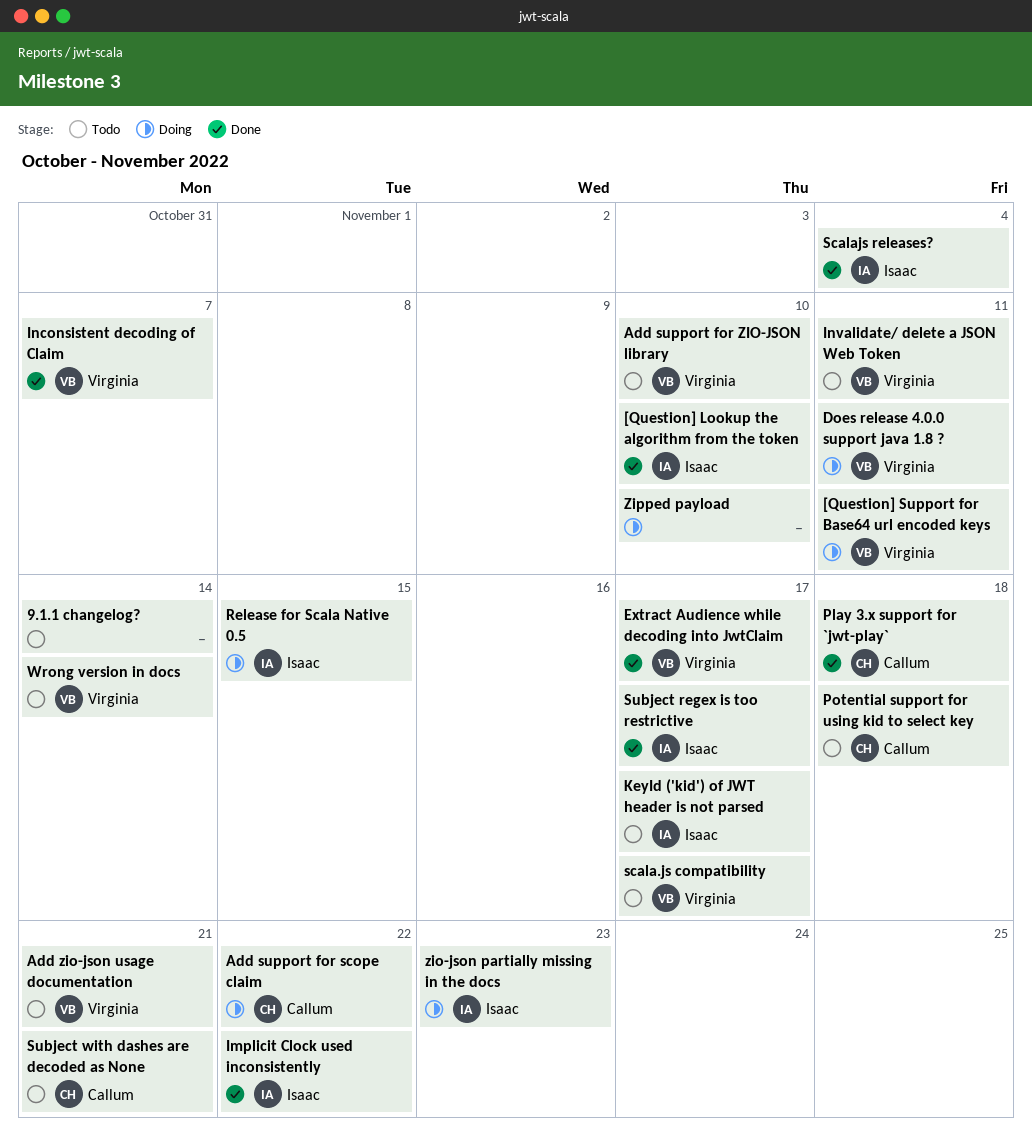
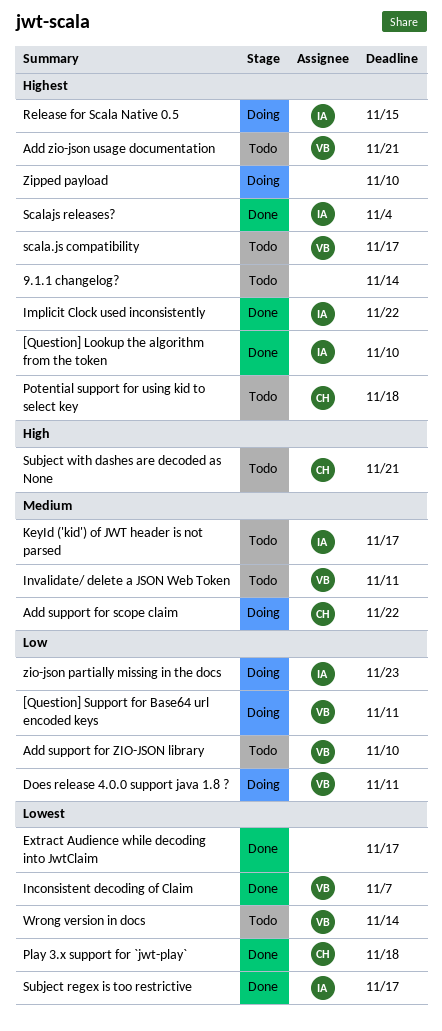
Extract Audience while decoding into JwtClaim, owner: Virginia -> none

